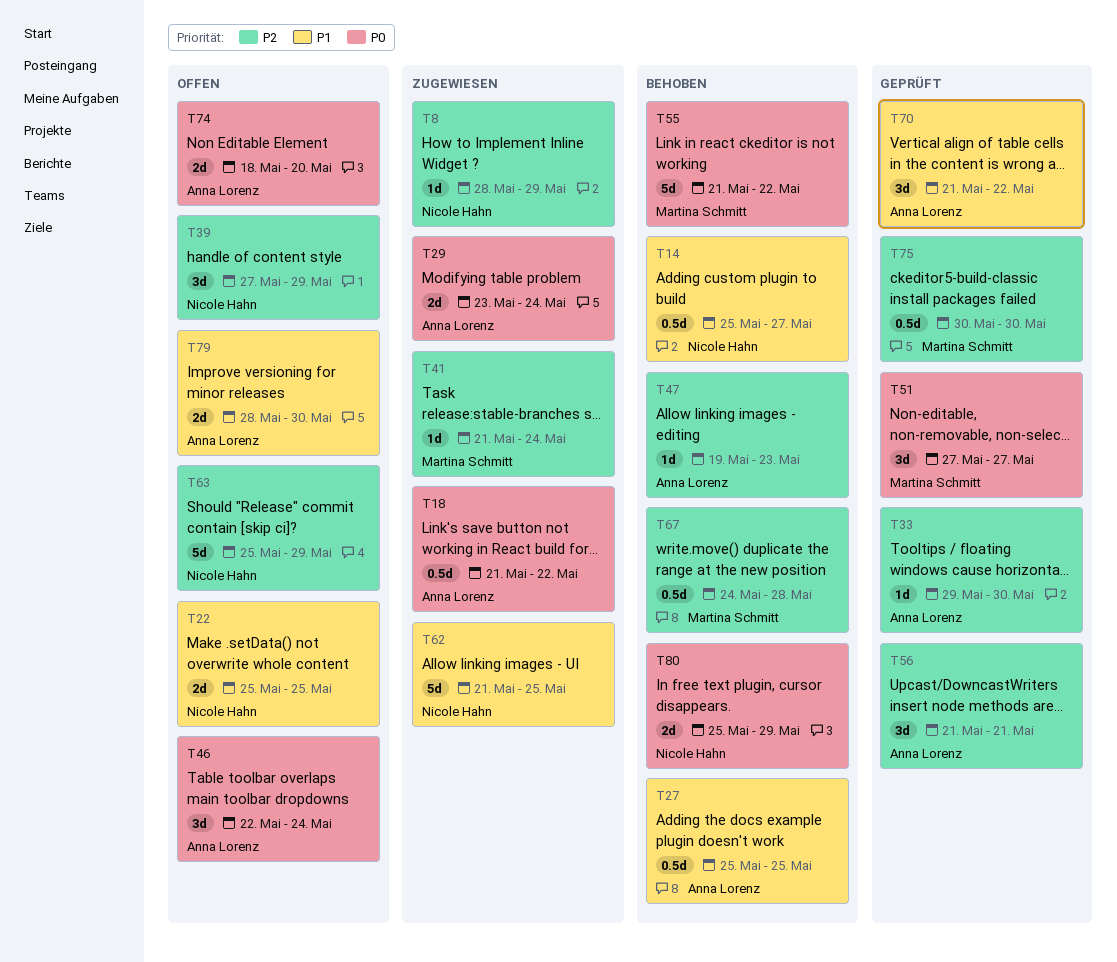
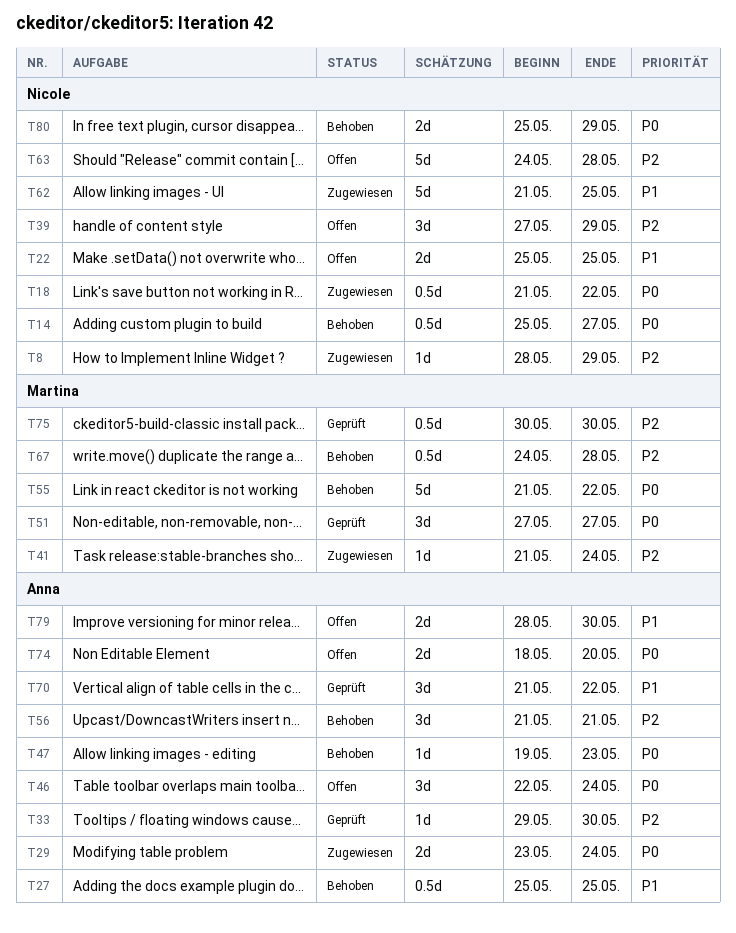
T14, priority: P1 -> P0
T18, owner: Anna Lorenz -> Nicole Hahn
T47, priority: P2 -> P0
T56, status: Geprüft -> Behoben
T63, start: May 25 -> May 24
T63, due: May 29 -> May 28

